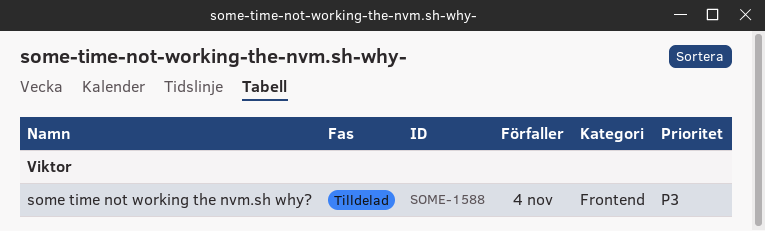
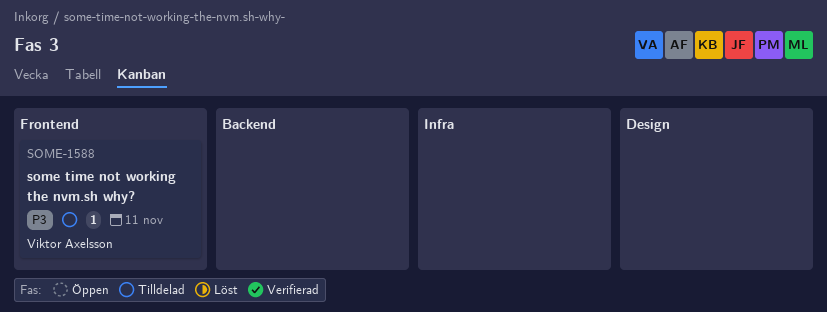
SOME-1588, due: Nov 4 -> Nov 11

